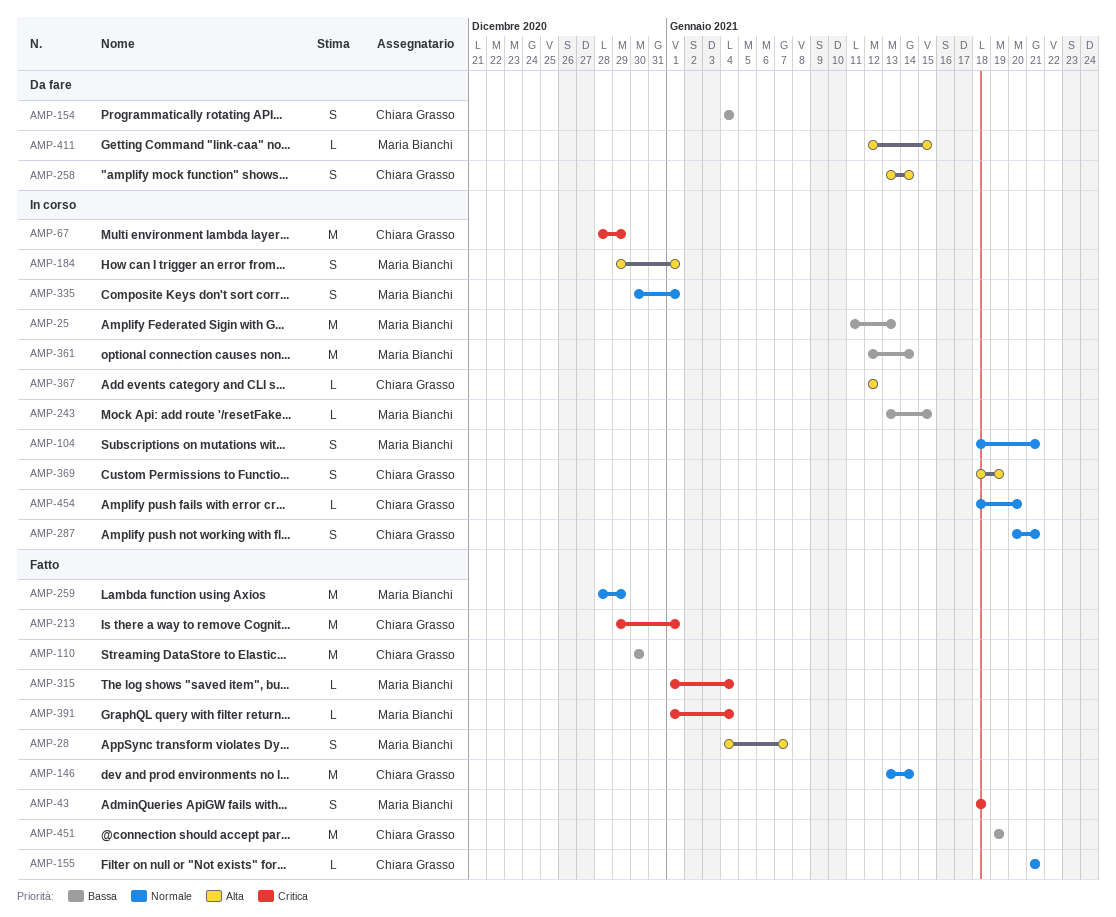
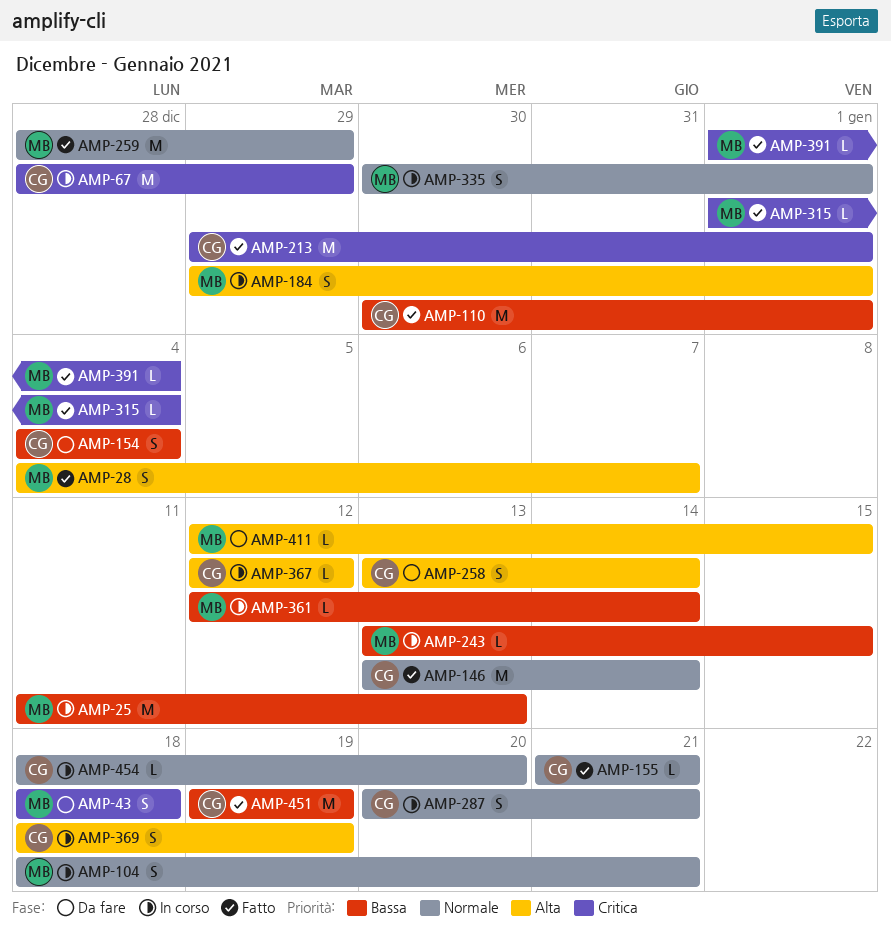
AMP-43, status: Fatto -> Da fare
AMP-110, due: Dec 30 -> Jan 1
AMP-361, estimate: M -> L

